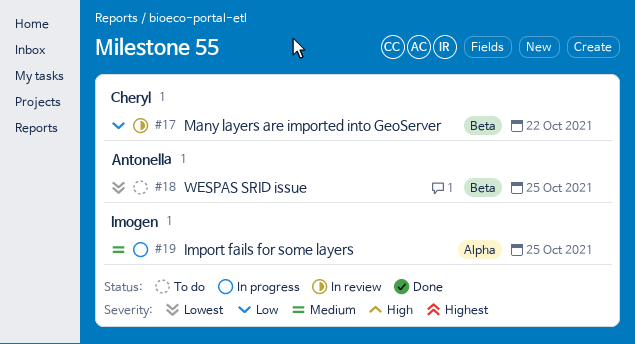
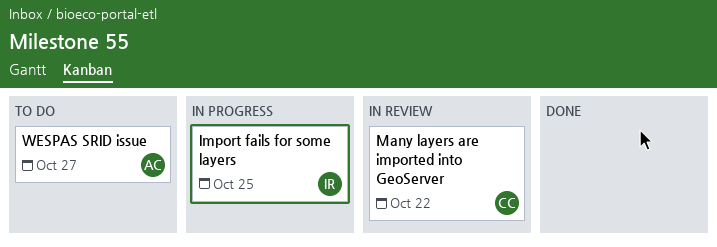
WESPAS SRID issue, due: Oct 25 -> Oct 27

